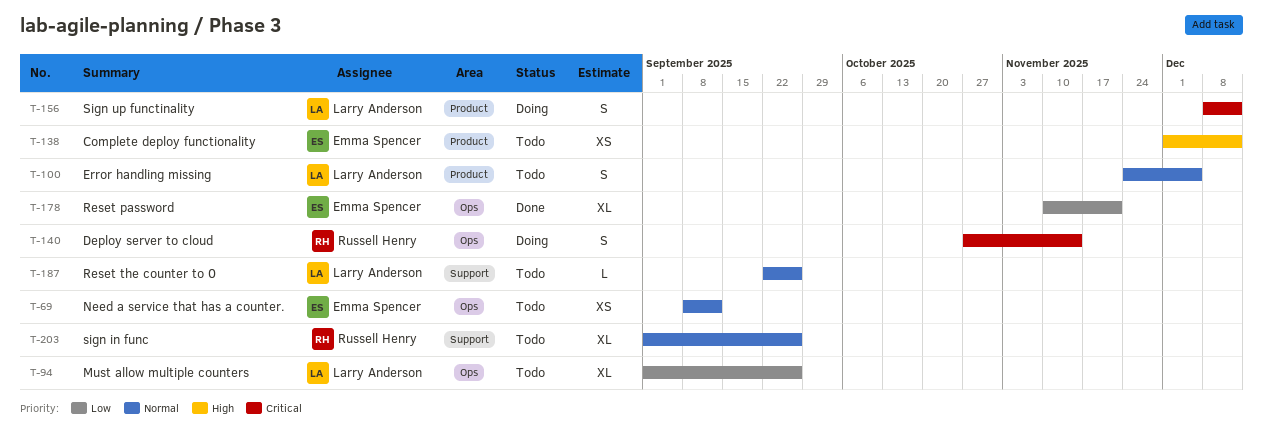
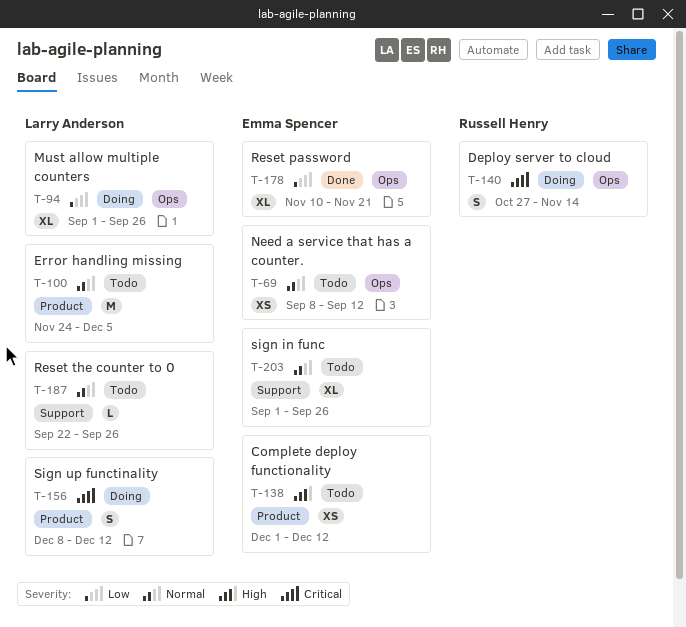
T-94, status: Todo -> Doing
T-100, estimate: S -> M
T-203, owner: Russell Henry -> Emma Spencer

